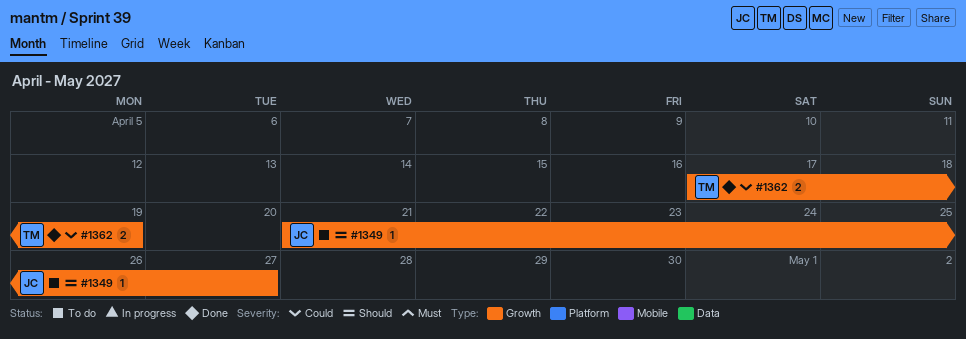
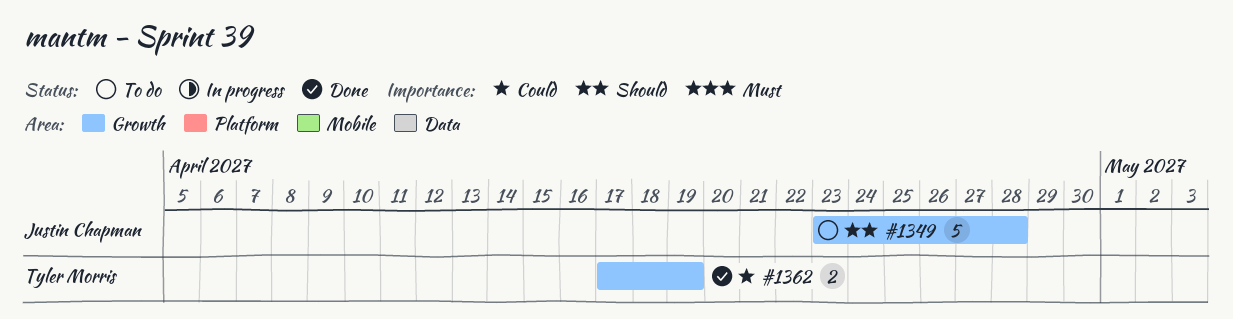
#1349, estimate: 1 -> 5
#1349, start: Apr 21 -> Apr 23
#1349, due: Apr 27 -> Apr 28

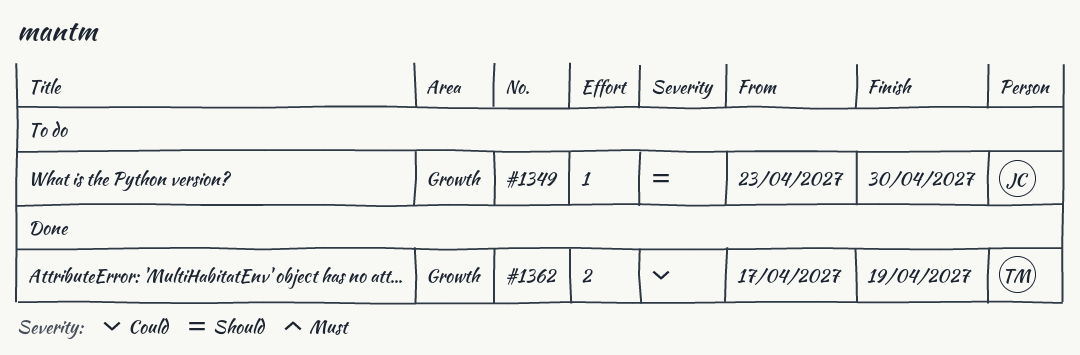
#1349, estimate: 5 -> 1
#1349, due: Apr 28 -> Apr 30

